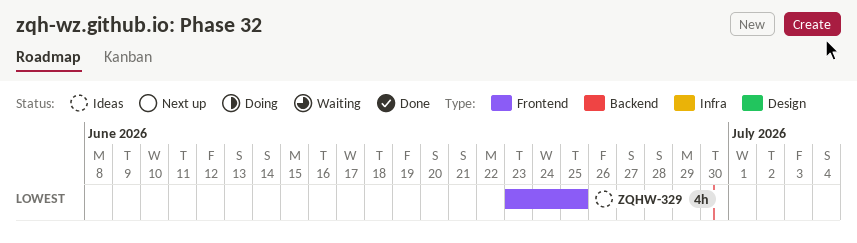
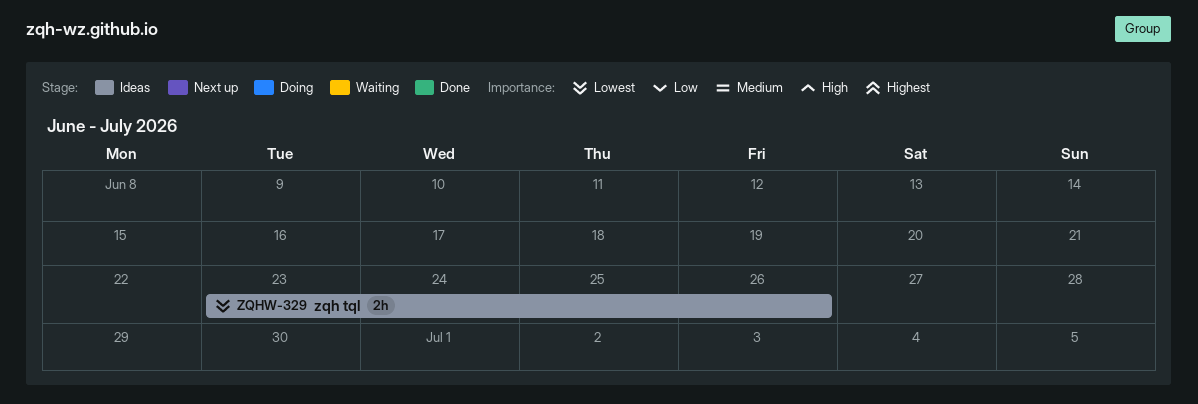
ZQHW-329, estimate: 4h -> 2h
ZQHW-329, due: Jun 25 -> Jun 26

